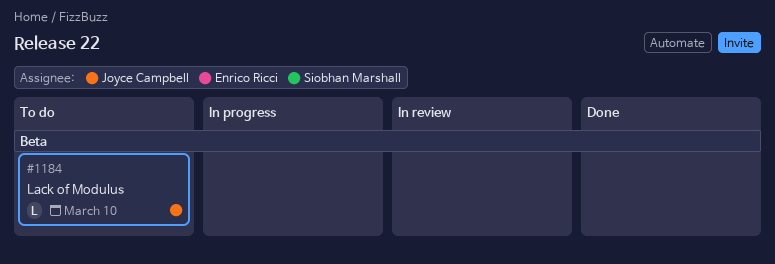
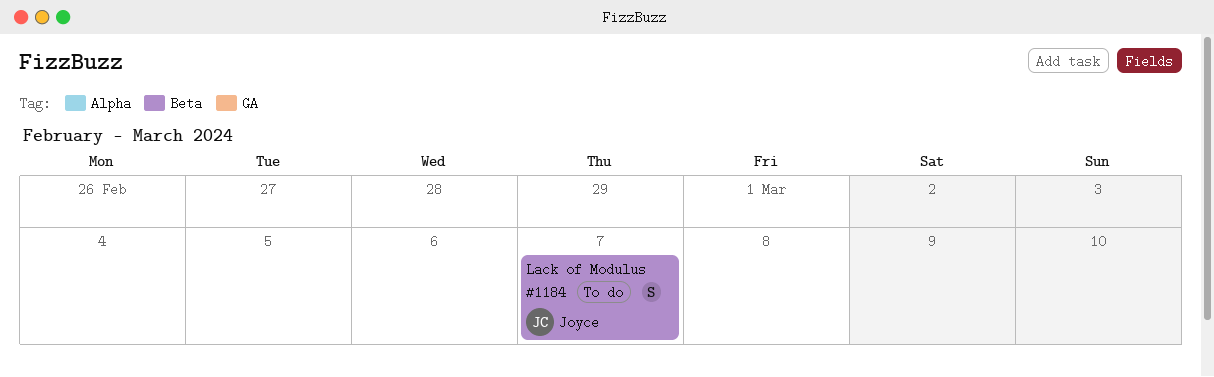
#1184, estimate: L -> S
#1184, due: Mar 10 -> Mar 7

